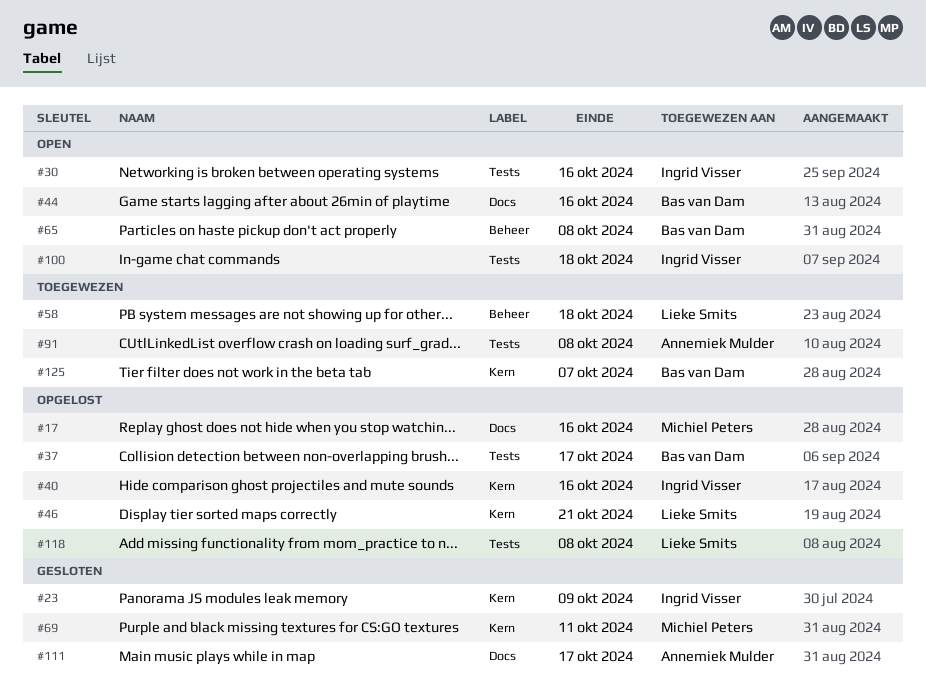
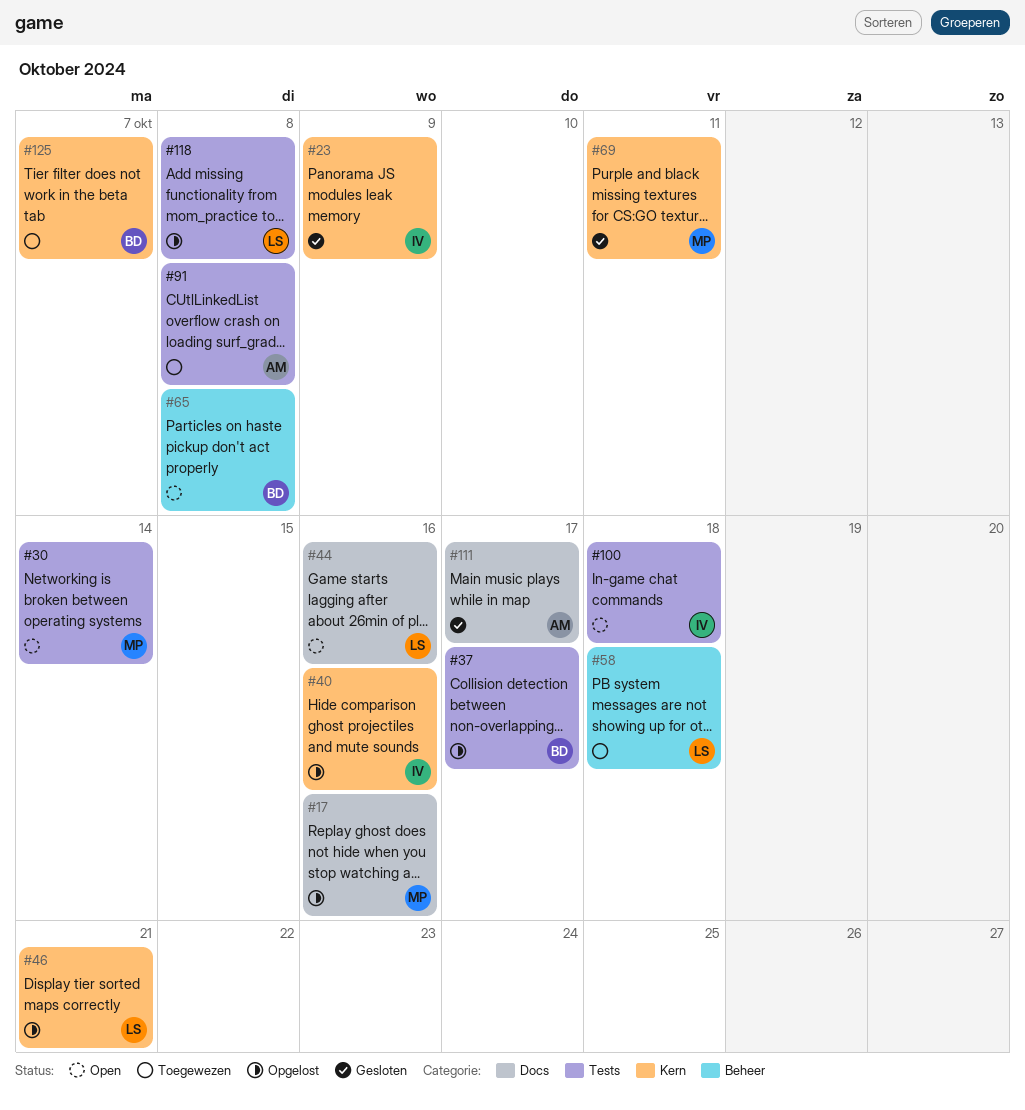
#30, owner: Ingrid Visser -> Michiel Peters
#30, due: Oct 16 -> Oct 14
#44, owner: Bas van Dam -> Lieke Smits

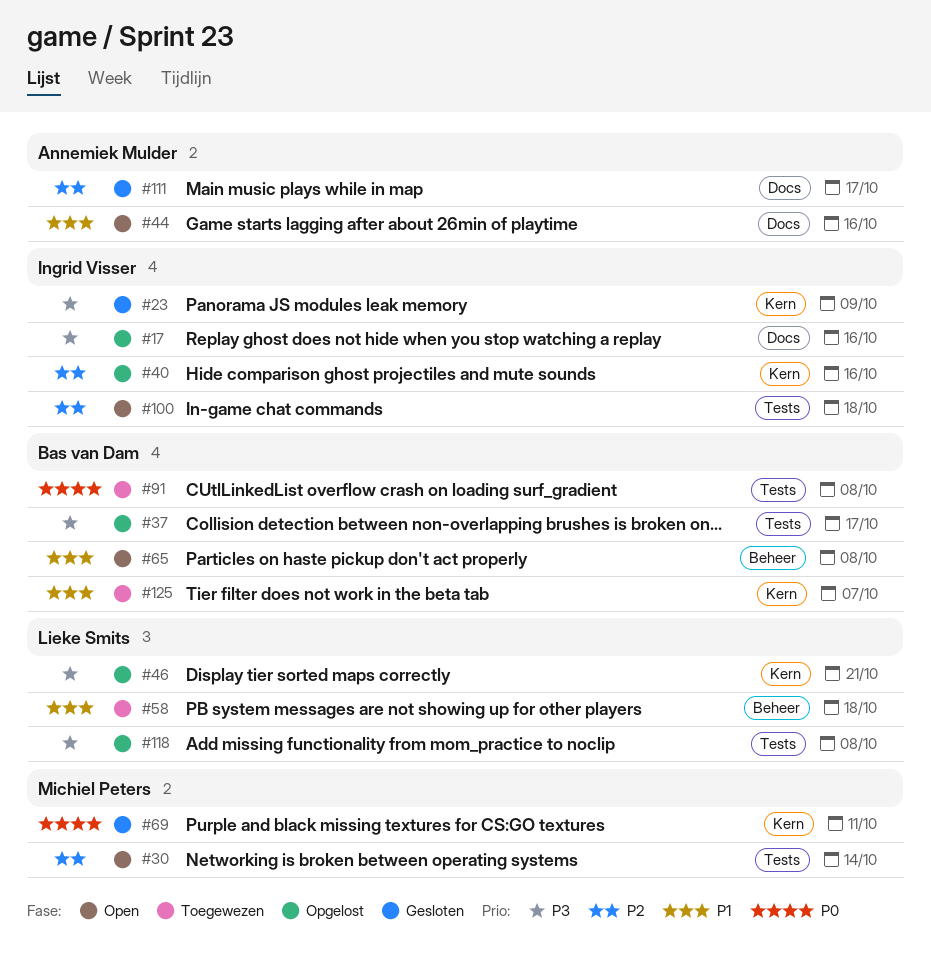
#17, owner: Michiel Peters -> Ingrid Visser
#44, owner: Lieke Smits -> Annemiek Mulder
#91, owner: Annemiek Mulder -> Bas van Dam

